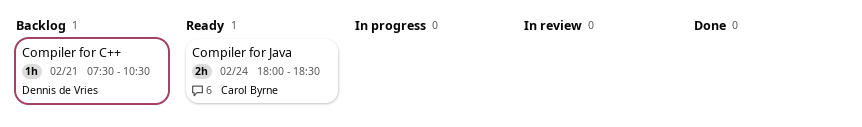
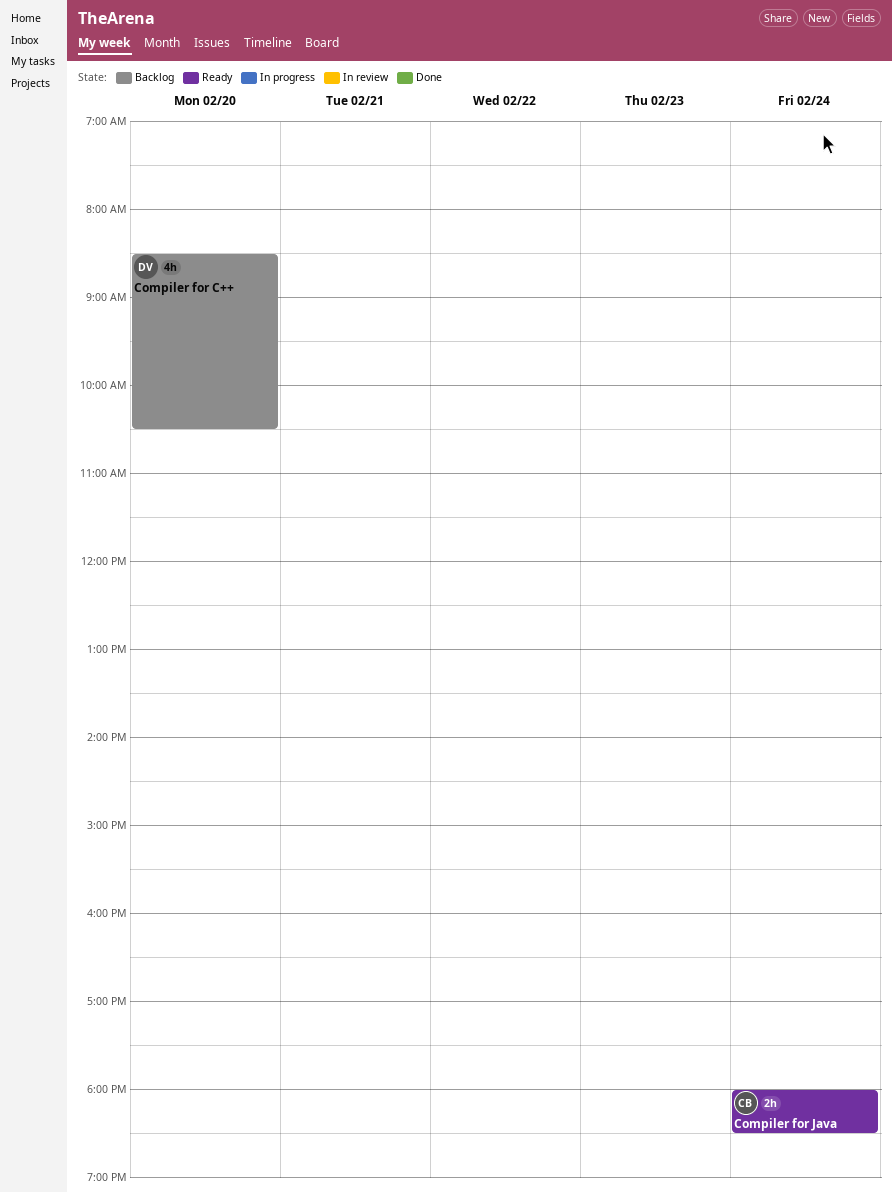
Compiler for C++, estimate: 1h -> 4h
Compiler for C++, day: Feb 21 -> Feb 20
Compiler for C++, begins: 07:30 -> 08:30

